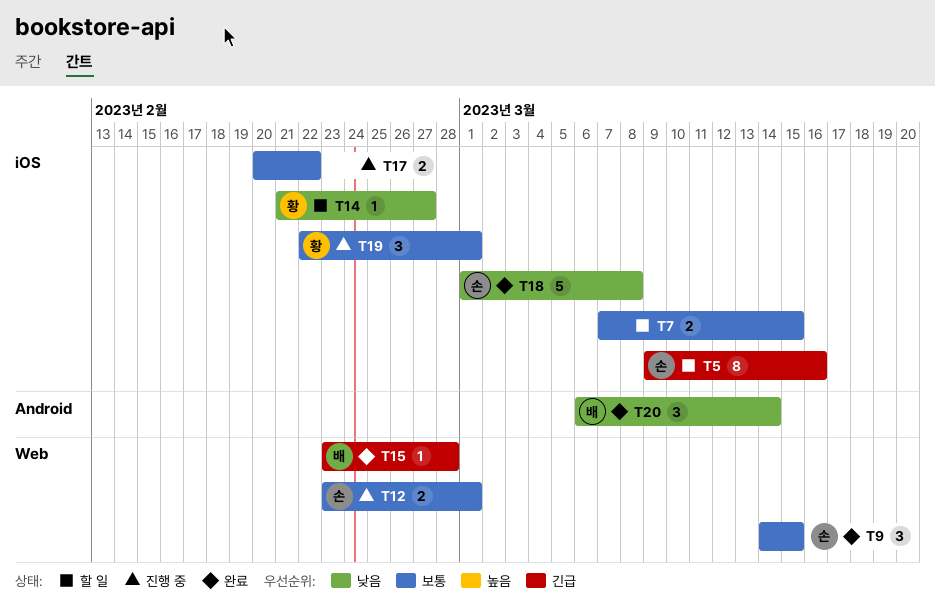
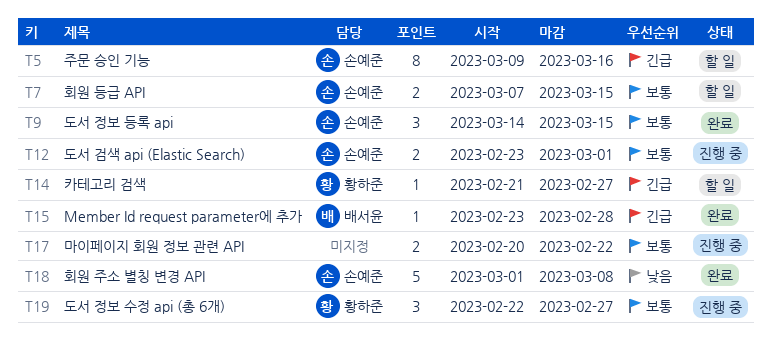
T7, owner: none -> 손예준
T14, priority: 낮음 -> 긴급
T19, due: Mar 1 -> Feb 27
T20: present -> none

